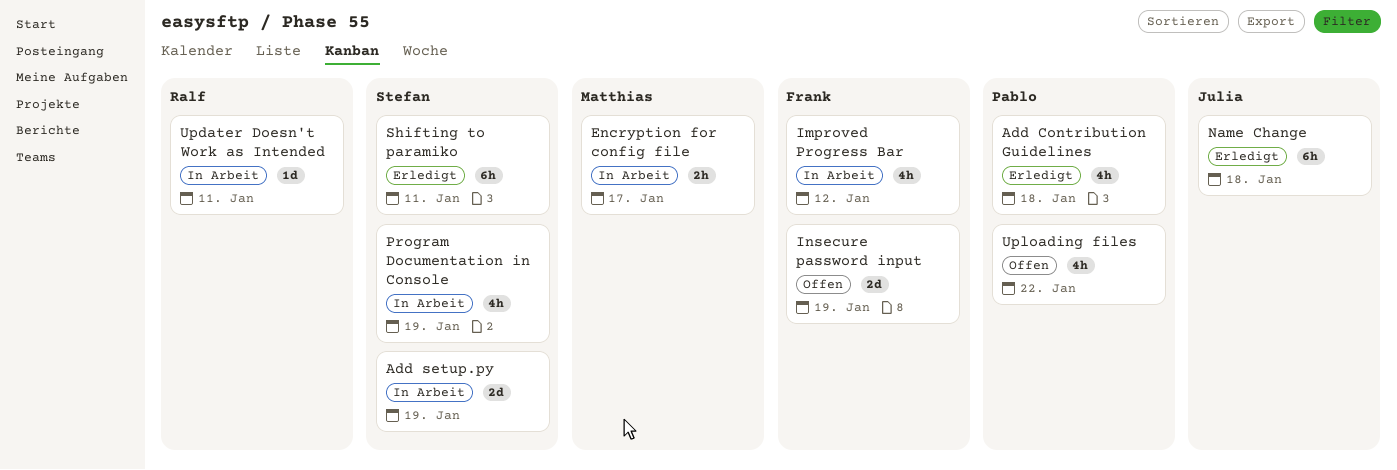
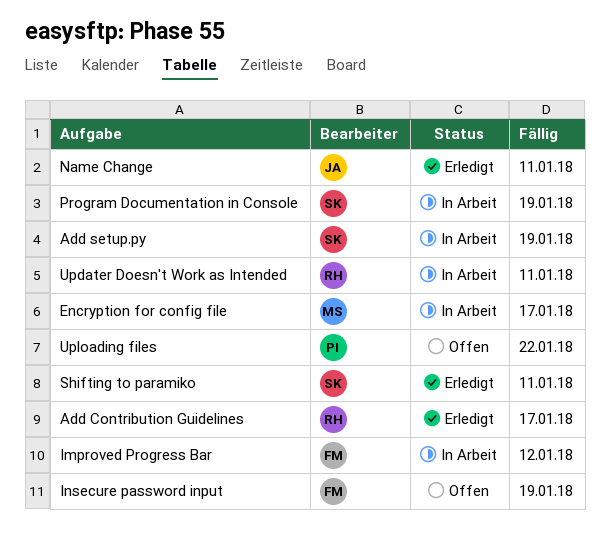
Add Contribution Guidelines, owner: Pablo -> Ralf
Add Contribution Guidelines, due: Jan 18 -> Jan 17
Name Change, due: Jan 18 -> Jan 11

